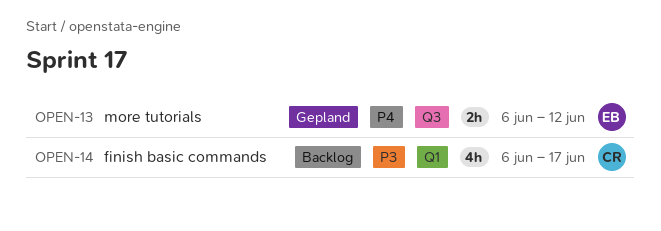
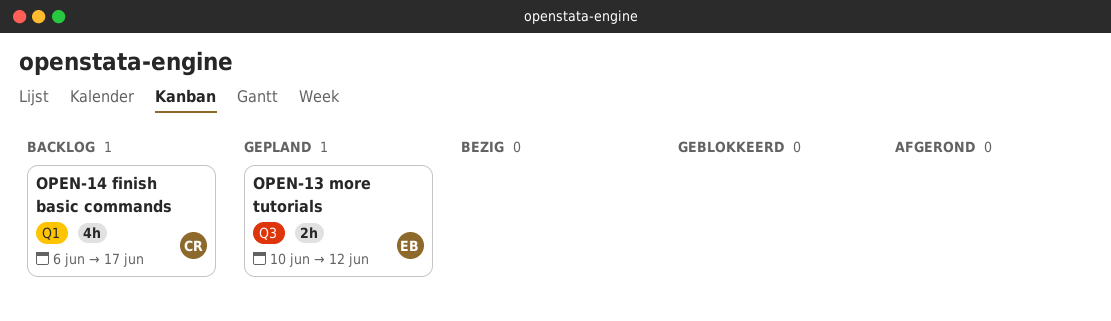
OPEN-13, start: Jun 6 -> Jun 10

